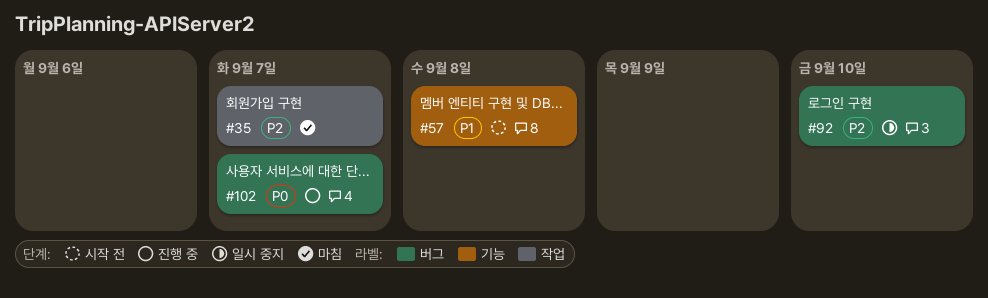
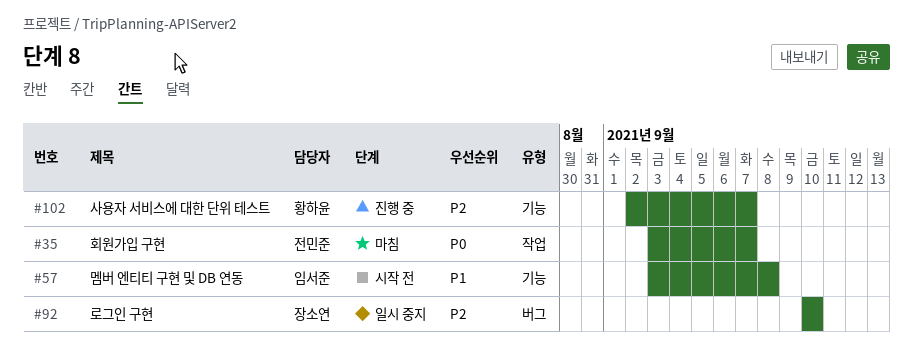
#35, priority: P2 -> P0
#102, priority: P0 -> P2
#102, label: 버그 -> 기능

